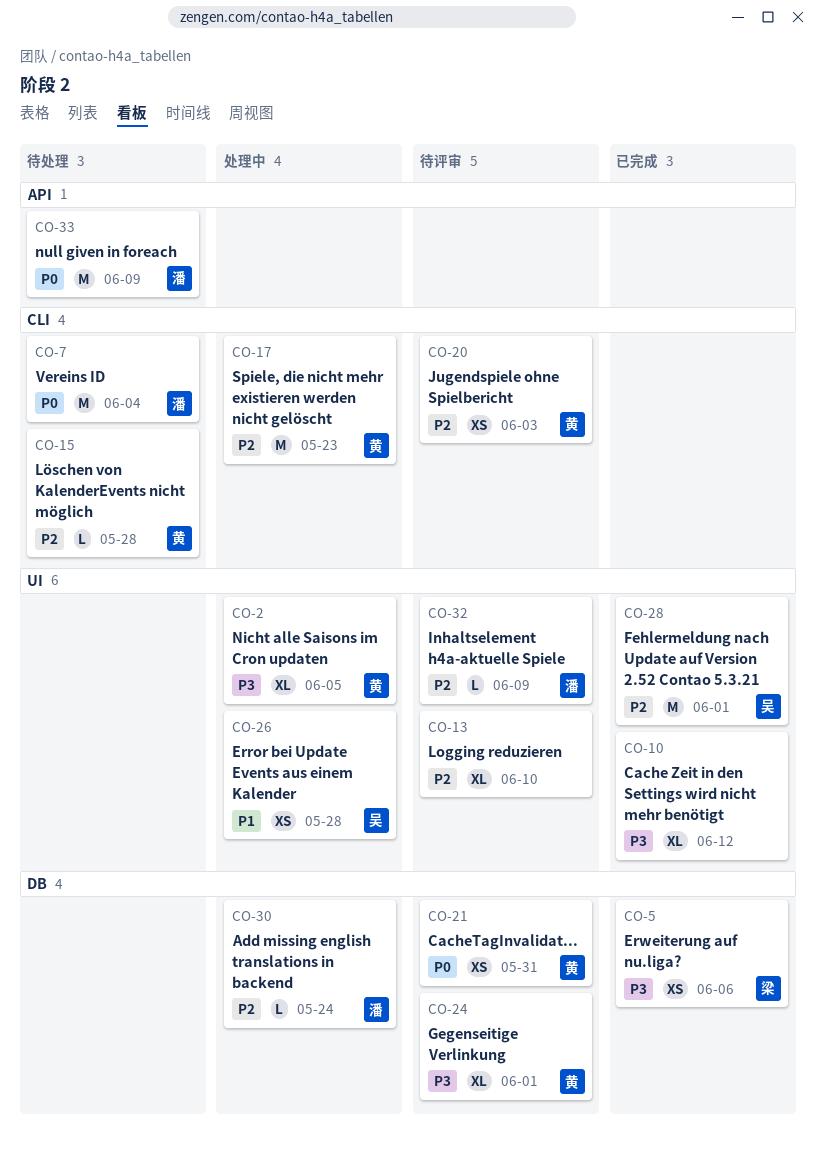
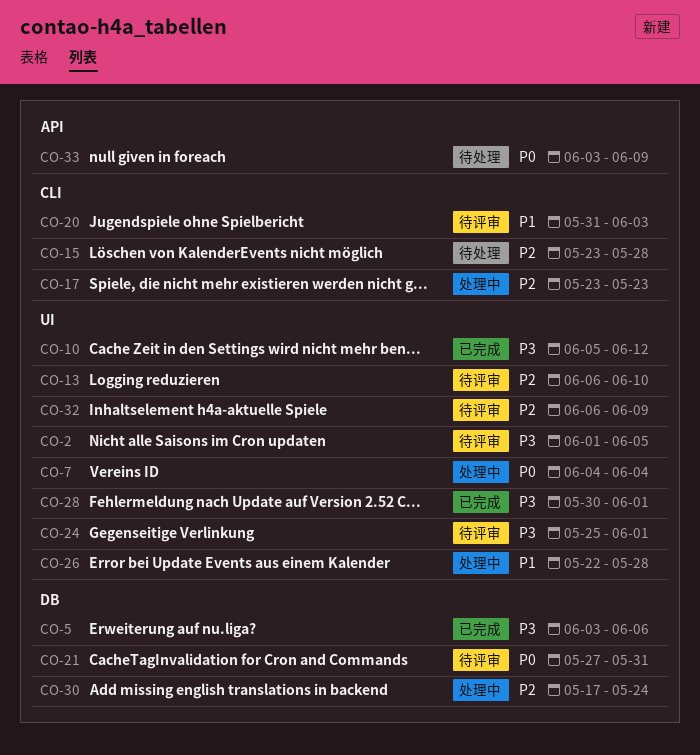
CO-2, status: 处理中 -> 待评审
CO-7, status: 待处理 -> 处理中
CO-7, label: CLI -> UI
CO-20, priority: P2 -> P1
CO-24, label: DB -> UI
CO-28, priority: P2 -> P3

